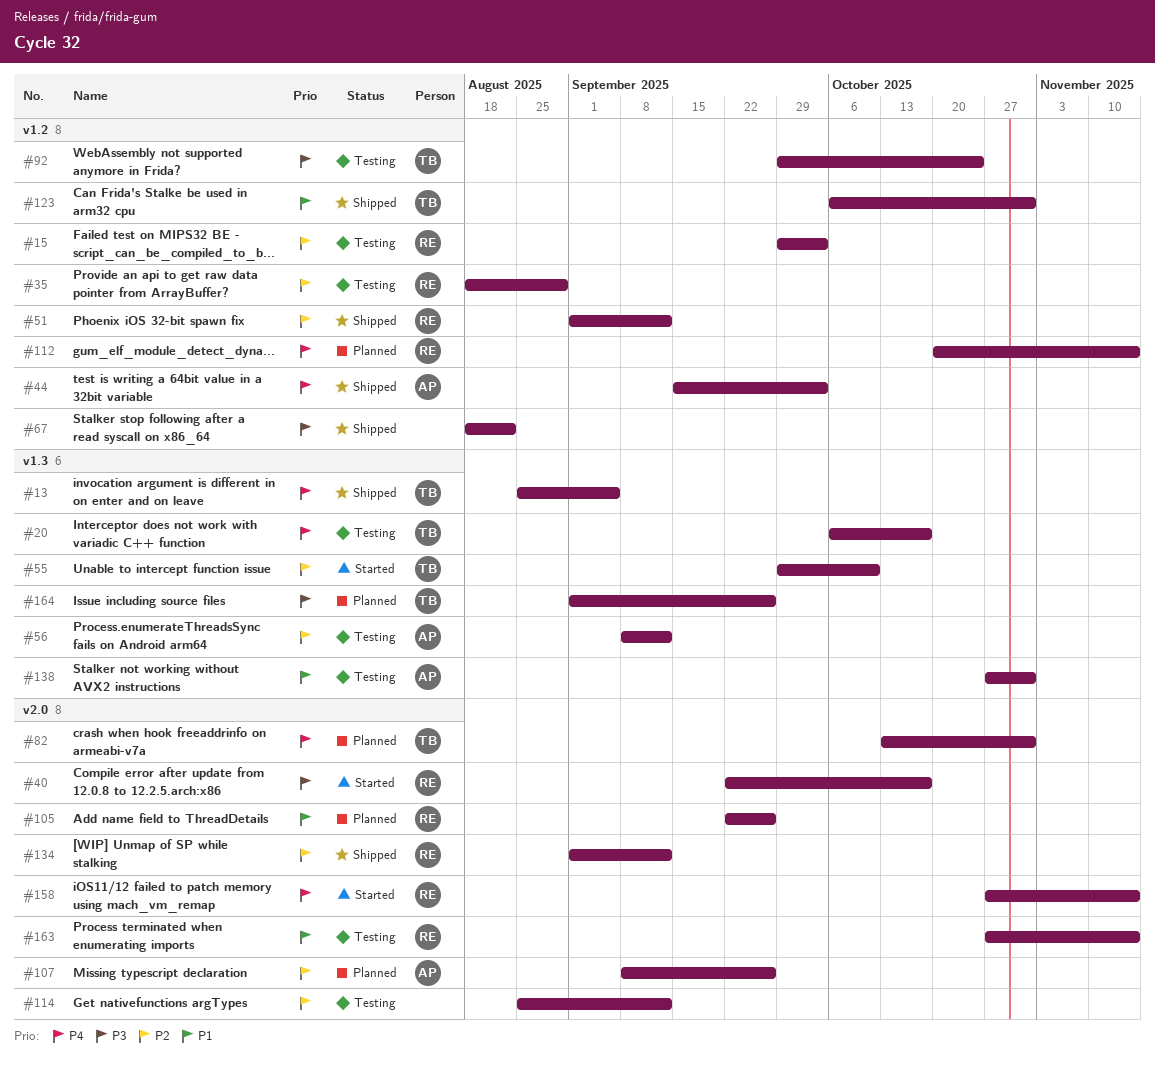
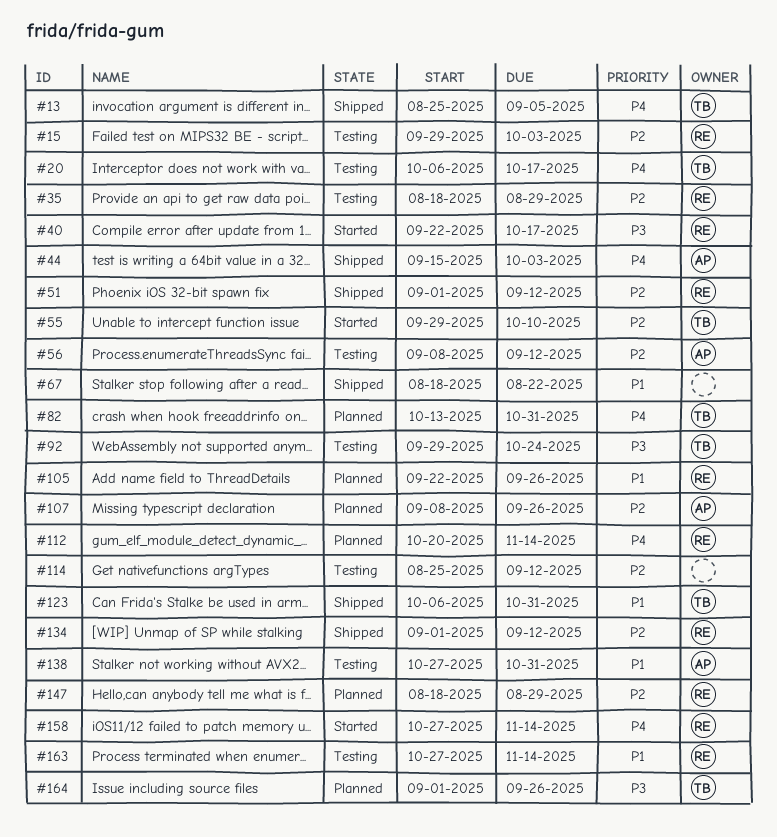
#67, priority: P3 -> P1
#147: none -> present

